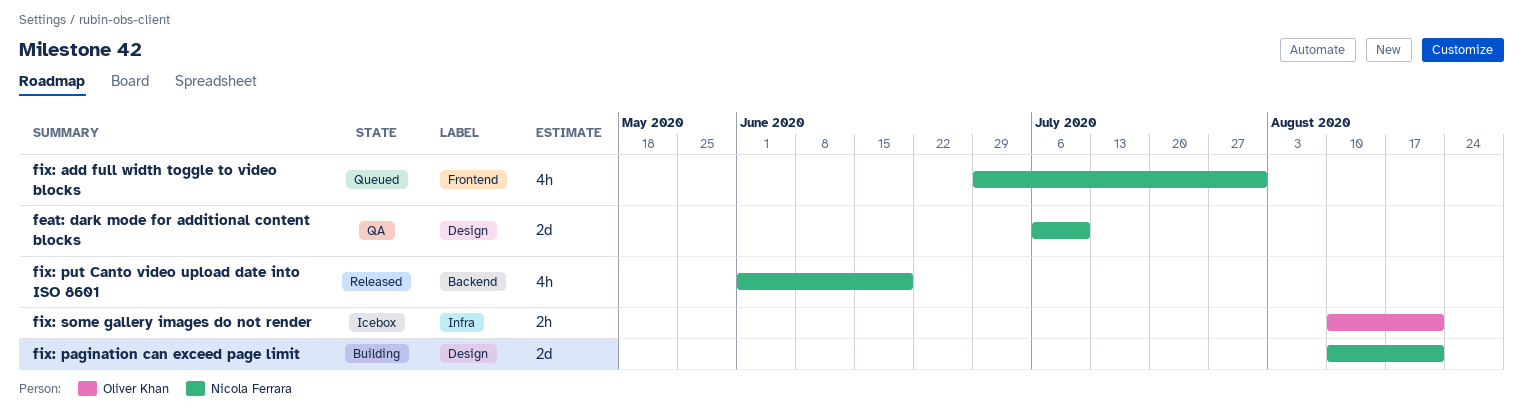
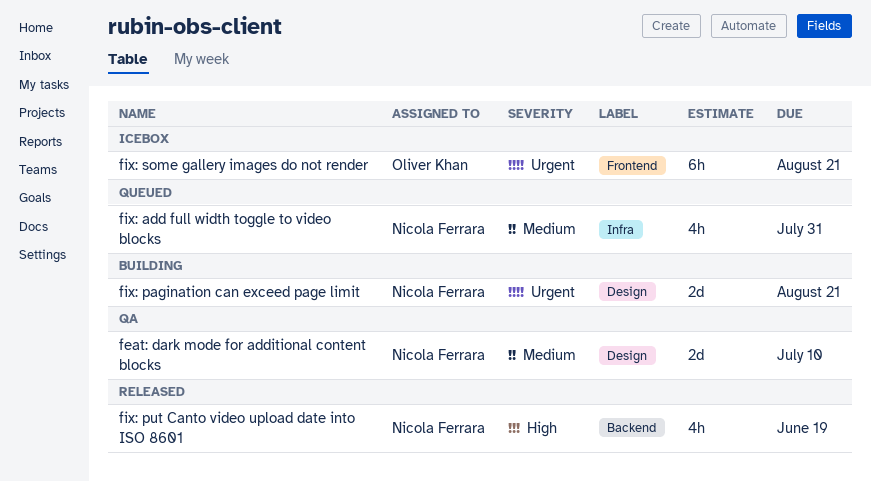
fix: add full width toggle to video blocks, label: Frontend -> Infra
fix: some gallery images do not render, label: Infra -> Frontend
fix: some gallery images do not render, estimate: 2h -> 6h

